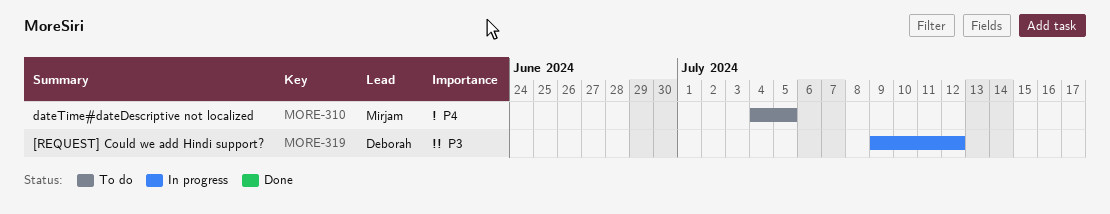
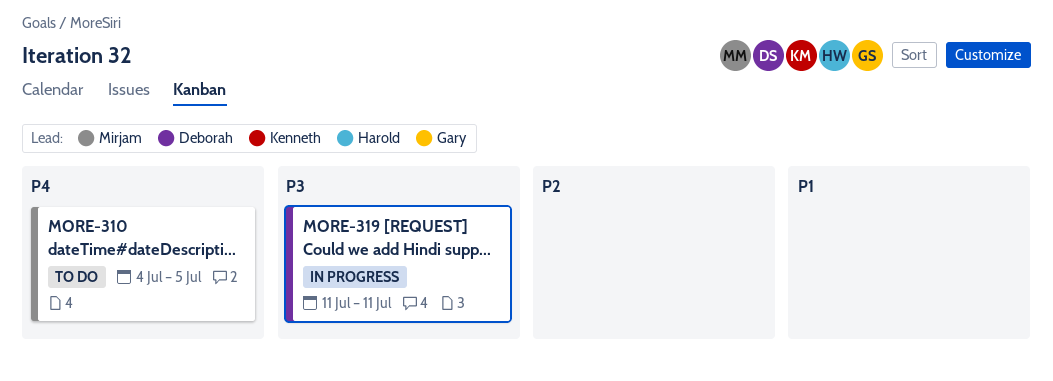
MORE-319, start: Jul 9 -> Jul 11
MORE-319, due: Jul 12 -> Jul 11

